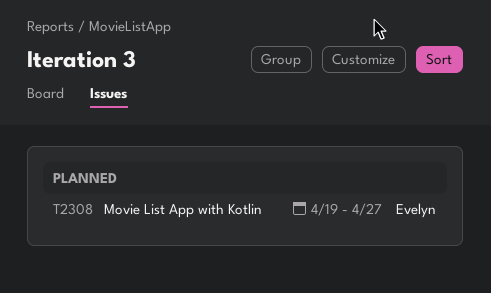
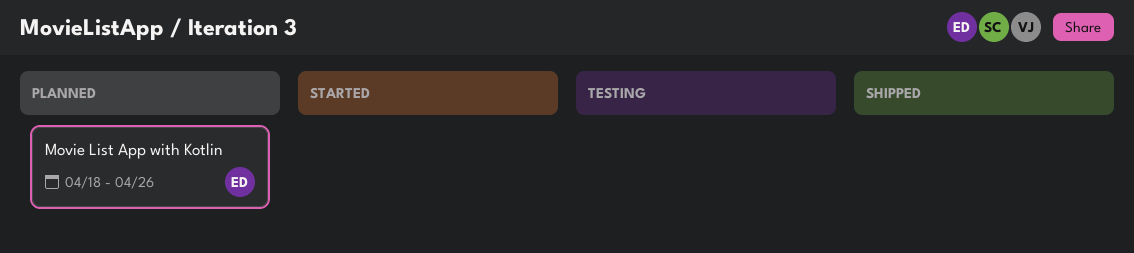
Movie List App with Kotlin, start: Apr 19 -> Apr 18
Movie List App with Kotlin, due: Apr 27 -> Apr 26

